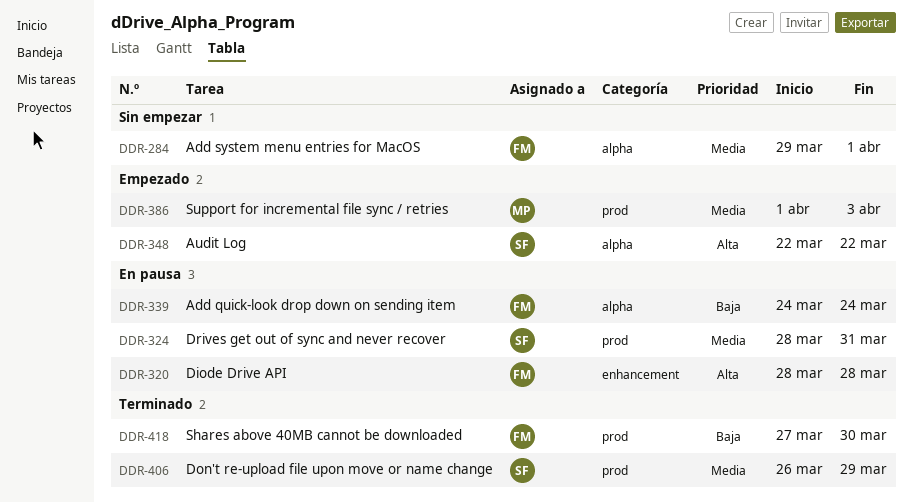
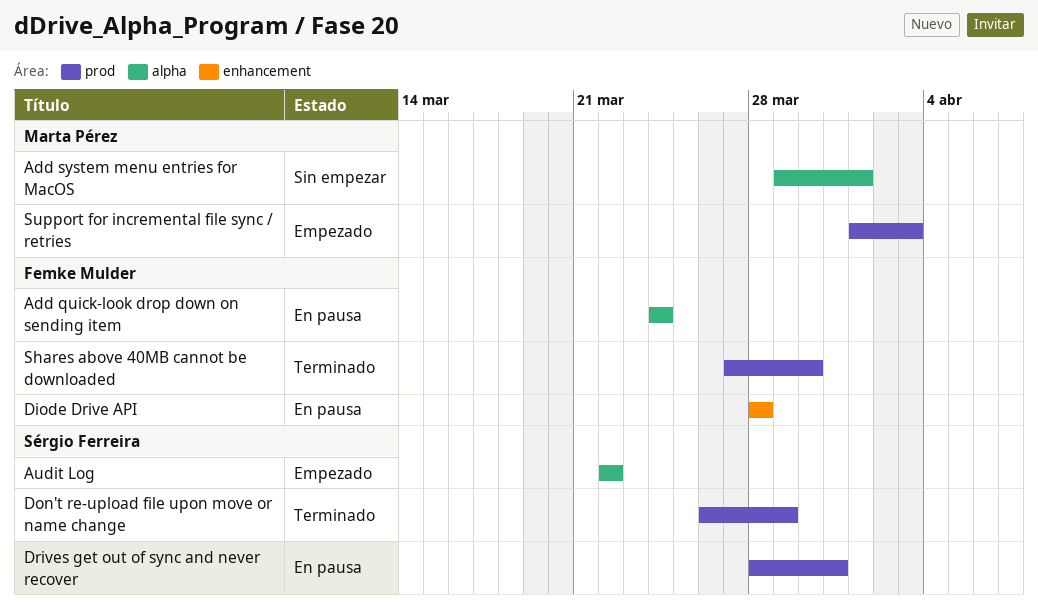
Add system menu entries for MacOS, owner: Femke Mulder -> Marta Pérez

